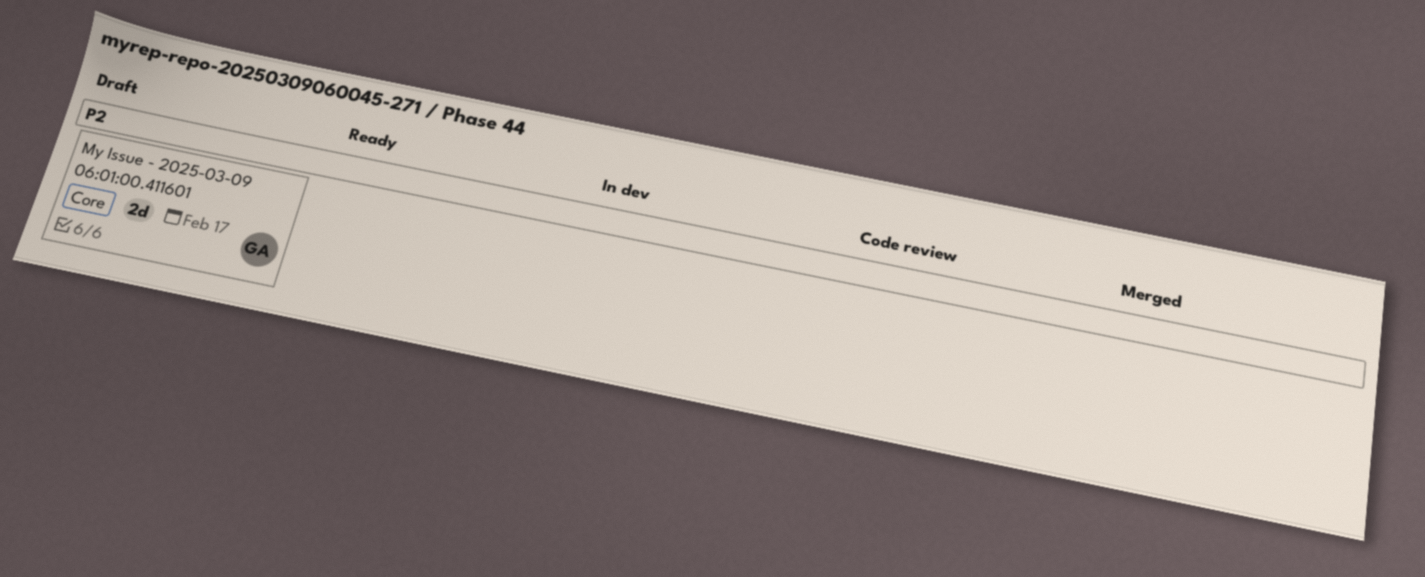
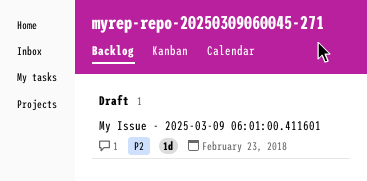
My Issue - 2025-03-09 06:01:00.411601, estimate: 2d -> 1d
My Issue - 2025-03-09 06:01:00.411601, due: Feb 17 -> Feb 23

